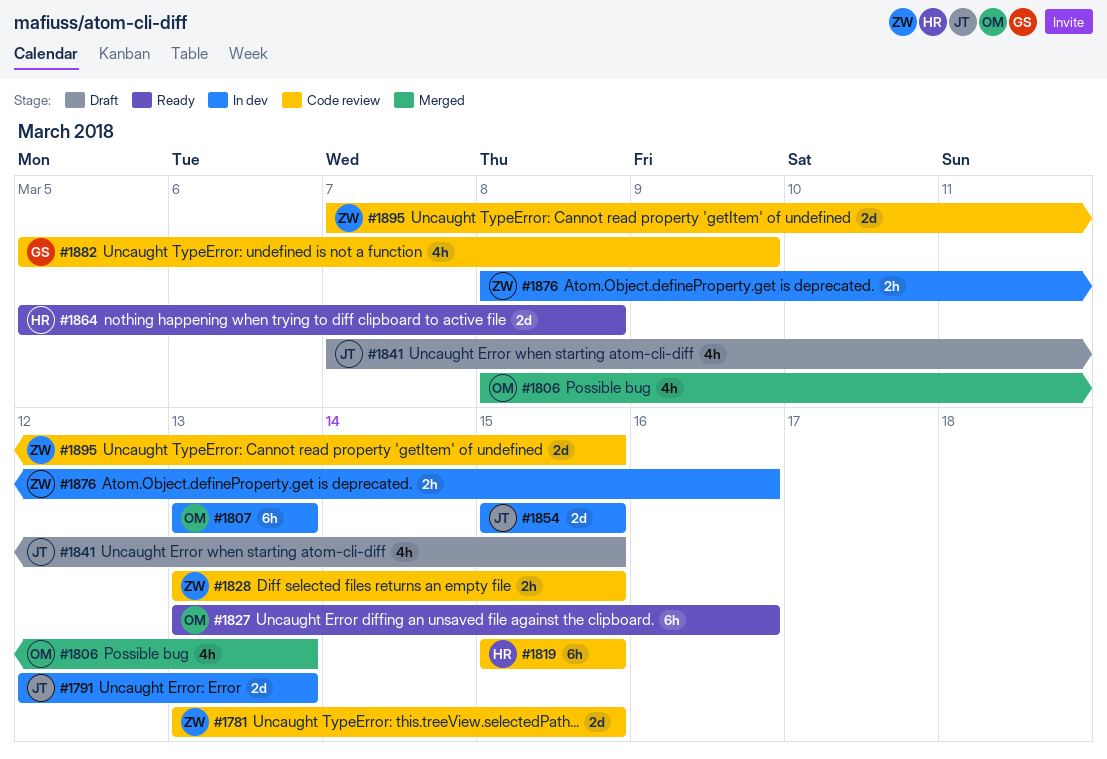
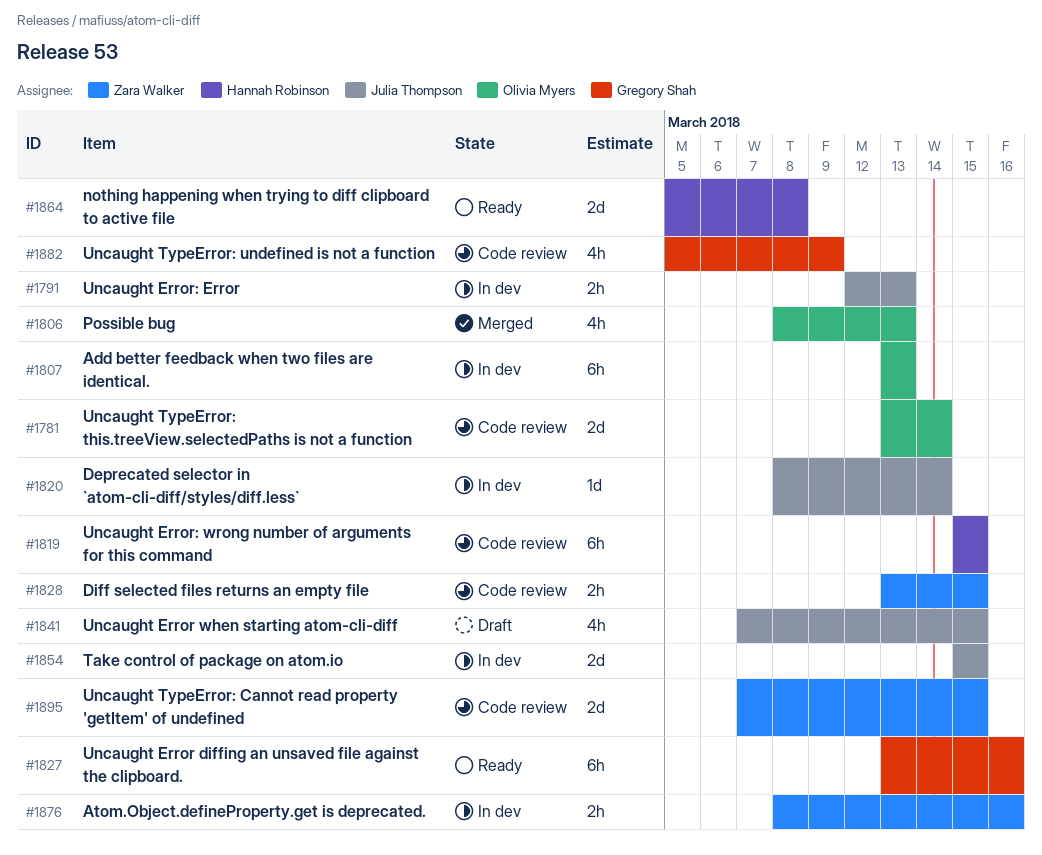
#1781, owner: Zara Walker -> Olivia Myers
#1781, due: Mar 15 -> Mar 14
#1791, estimate: 2d -> 2h
#1820: none -> present
#1827, owner: Olivia Myers -> Gregory Shah

